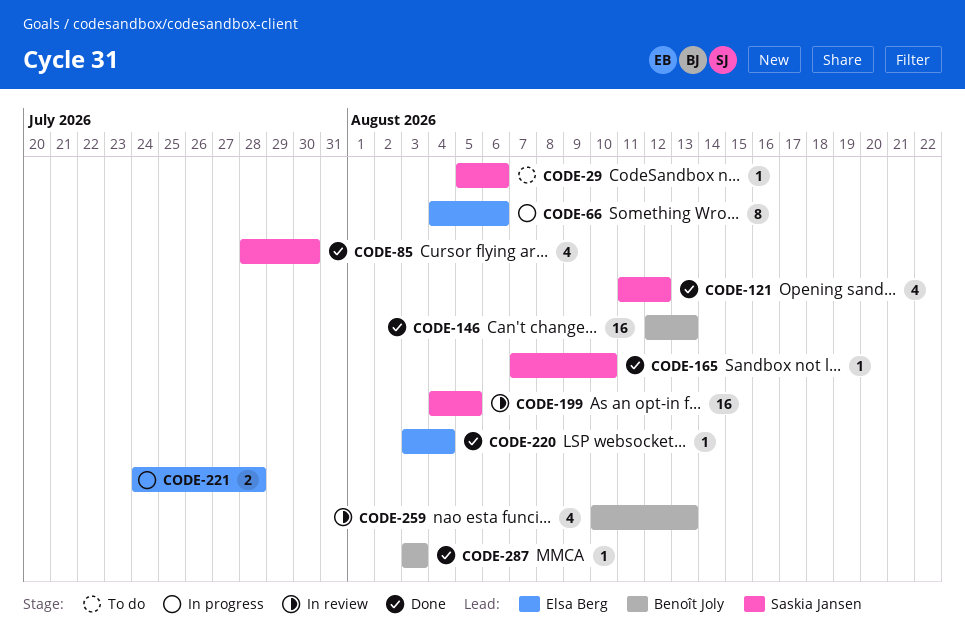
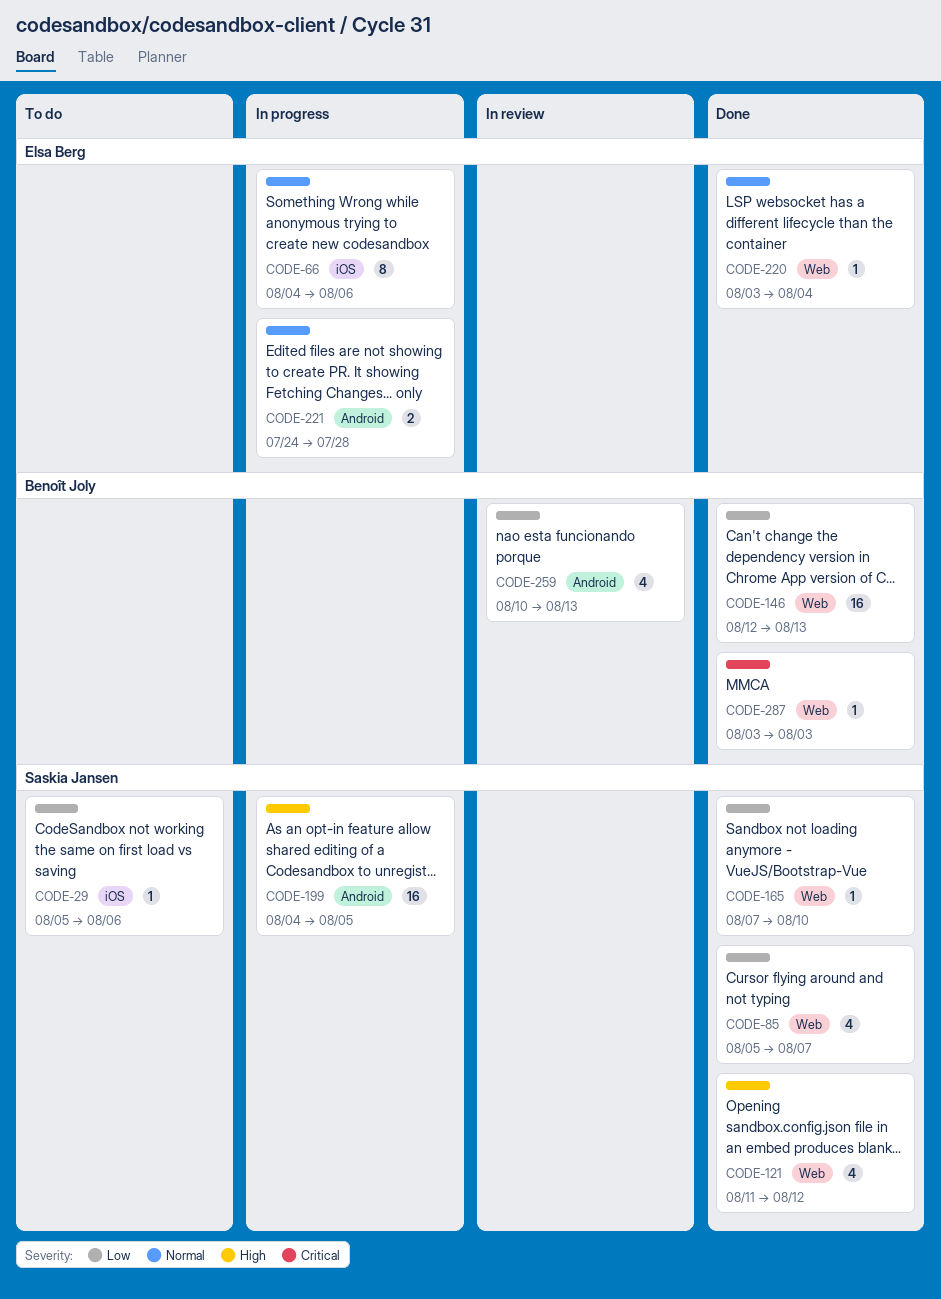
CODE-85, start: Jul 28 -> Aug 5
CODE-85, due: Jul 30 -> Aug 7
CODE-199, status: In review -> In progress

